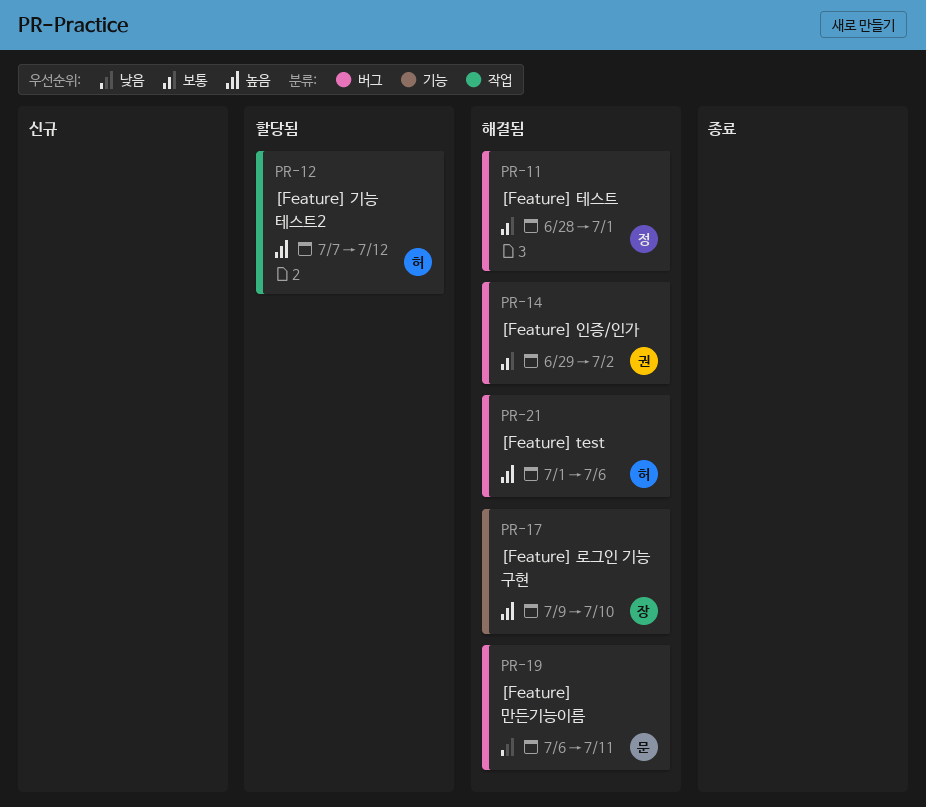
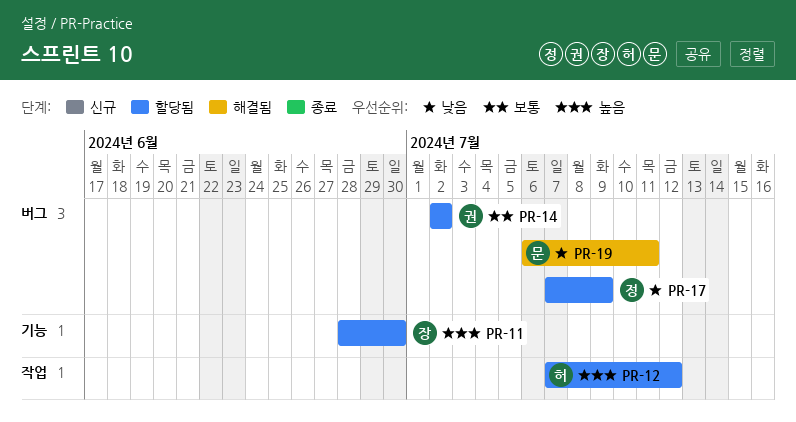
PR-11, status: 해결됨 -> 할당됨
PR-11, owner: 정 -> 장
PR-11, priority: 보통 -> 높음
PR-11, label: 버그 -> 기능
PR-11, due: Jul 1 -> Jun 30
PR-14, status: 해결됨 -> 할당됨
PR-14, start: Jun 29 -> Jul 2
PR-17, status: 해결됨 -> 할당됨
PR-17, owner: 장 -> 정
PR-17, priority: 높음 -> 낮음
PR-17, label: 기능 -> 버그
PR-17, start: Jul 9 -> Jul 7
PR-17, due: Jul 10 -> Jul 9
PR-21: present -> none

